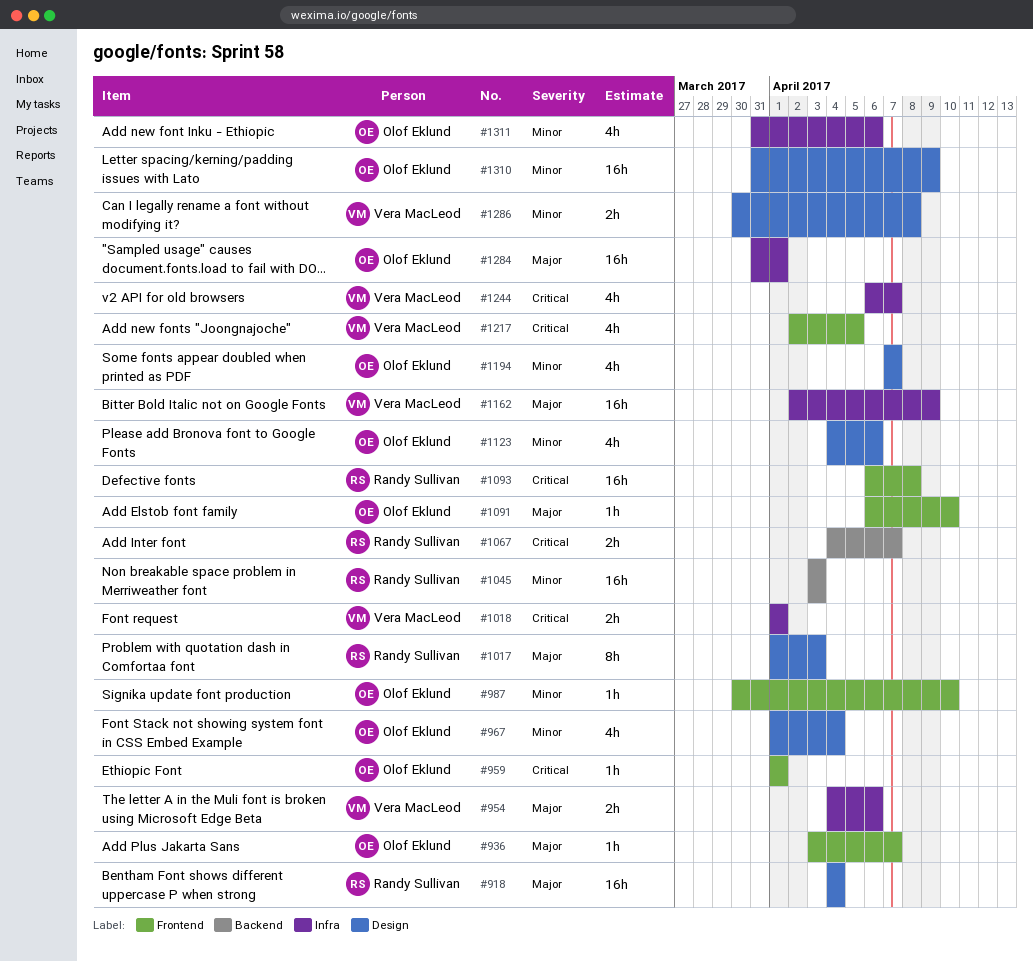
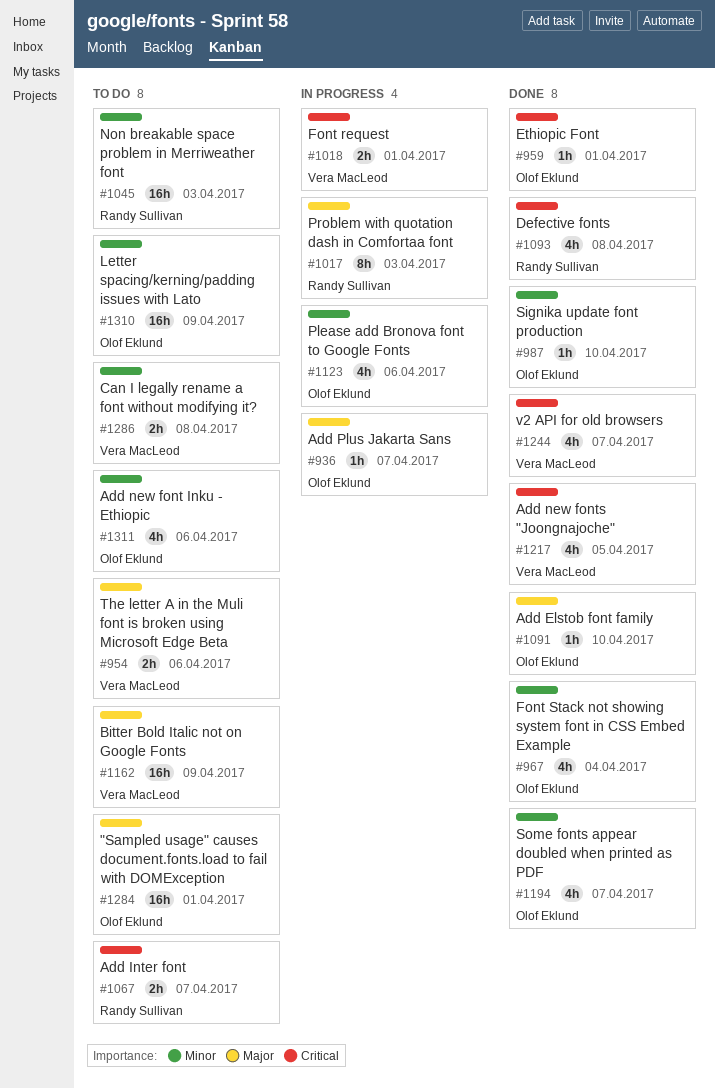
#918: present -> none
#1093, estimate: 16h -> 4h

